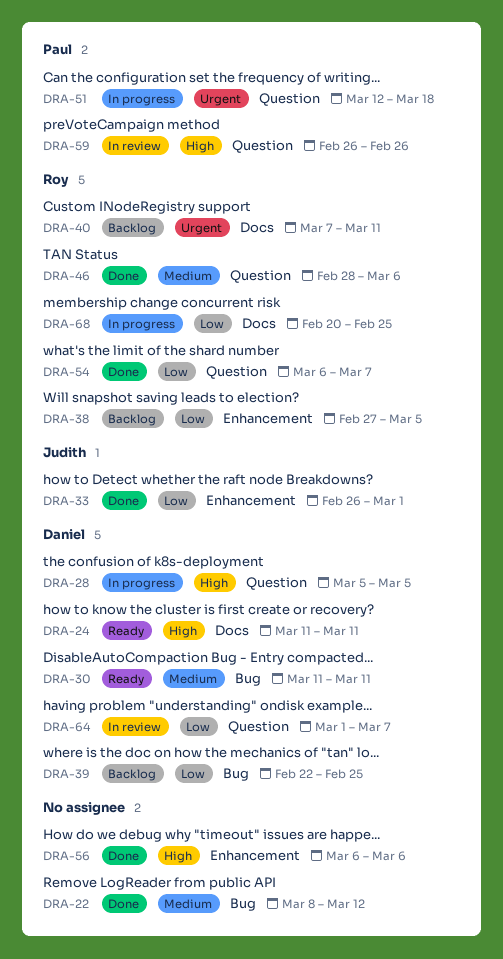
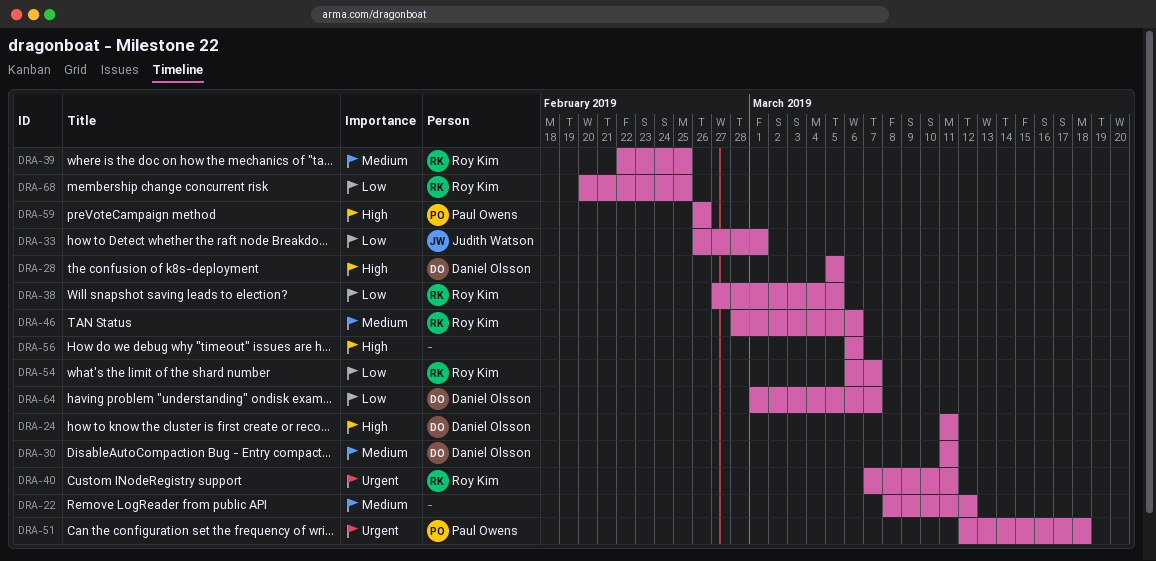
DRA-39, owner: Daniel Olsson -> Roy Kim
DRA-39, priority: Low -> Medium

